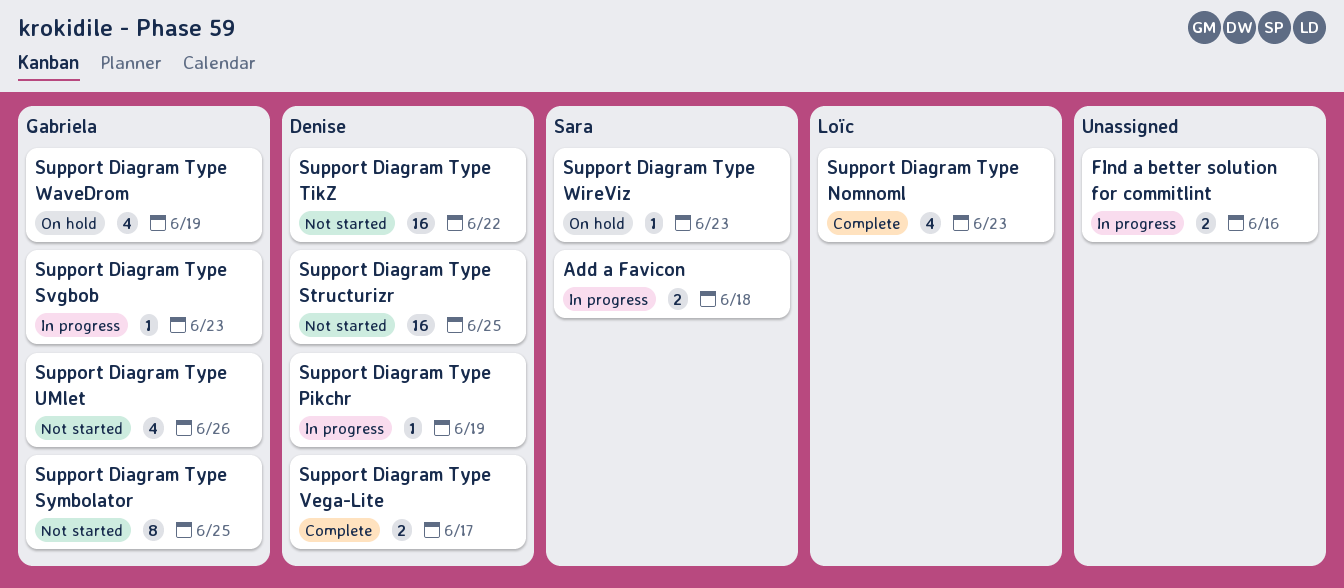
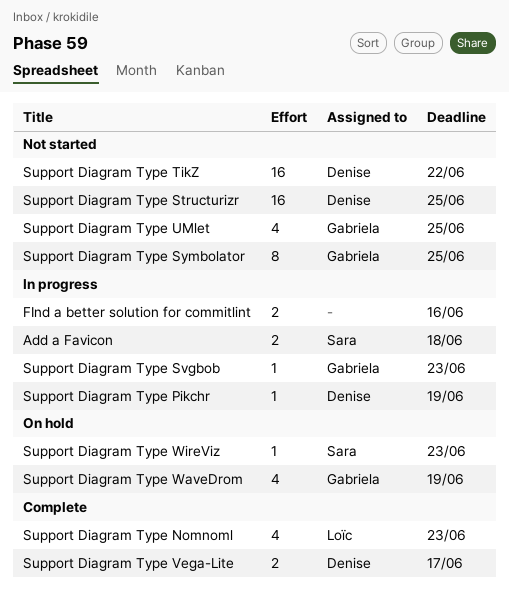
Support Diagram Type UMlet, due: Jun 26 -> Jun 25

